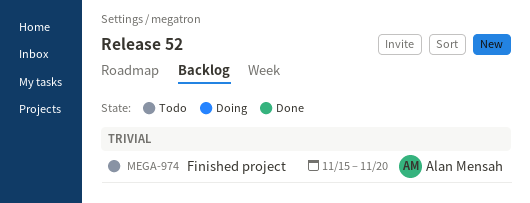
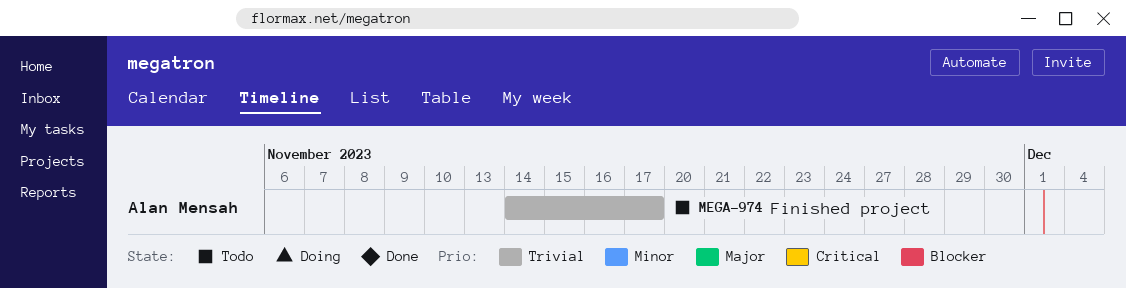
MEGA-974, start: Nov 15 -> Nov 14
MEGA-974, due: Nov 20 -> Nov 17

